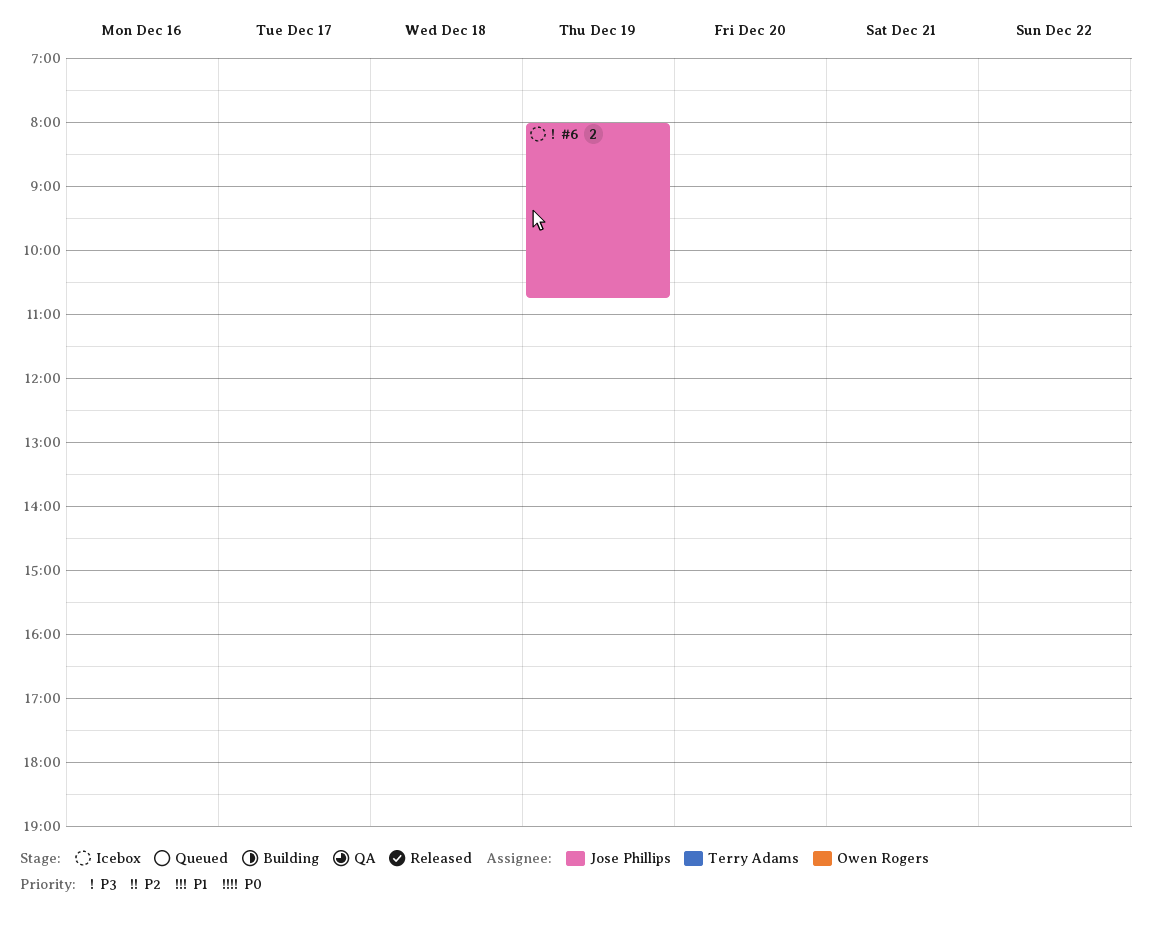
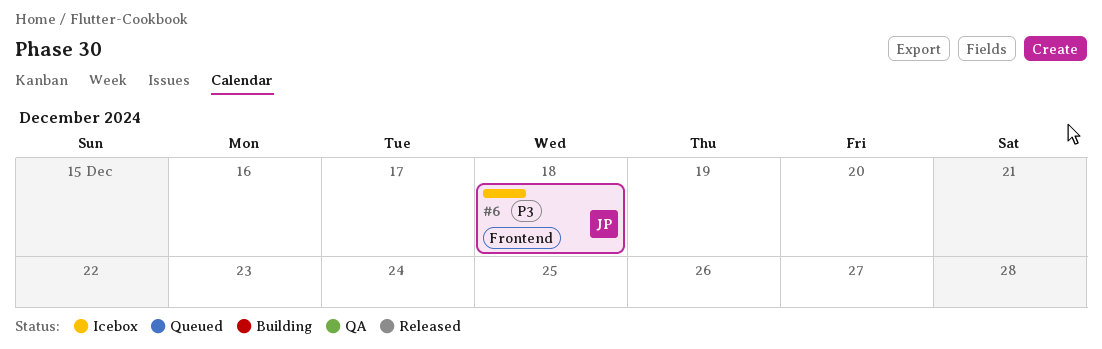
#6, day: Dec 19 -> Dec 18

